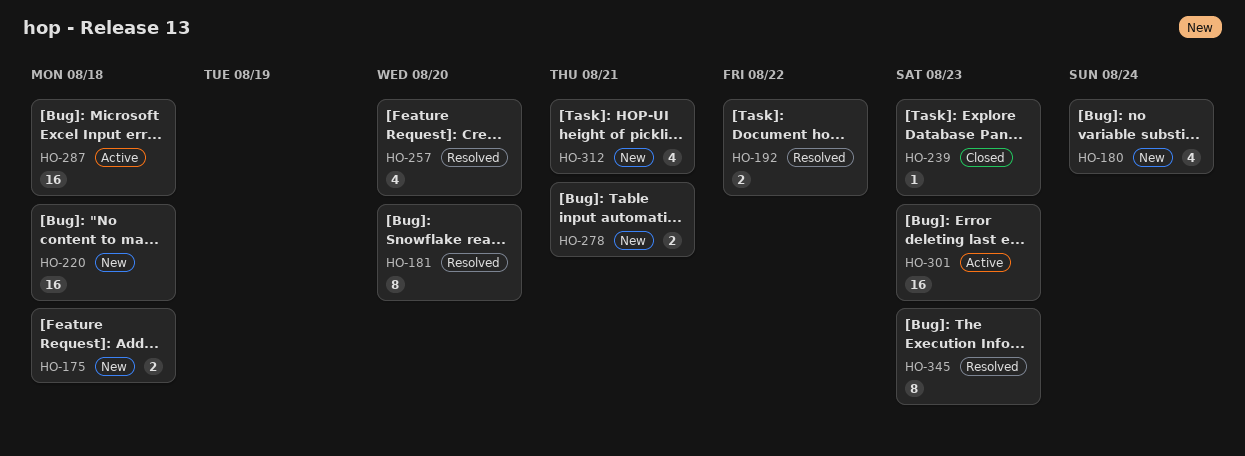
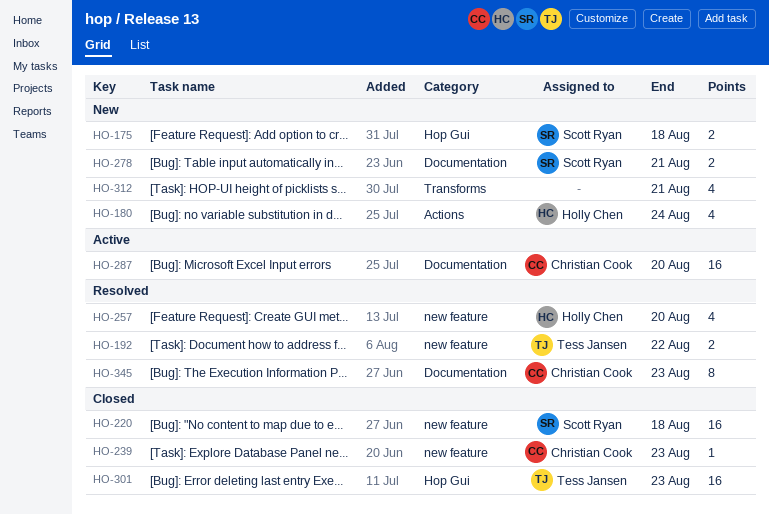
HO-181: present -> none
HO-220, status: New -> Closed
HO-287, due: Aug 18 -> Aug 20
HO-301, status: Active -> Closed

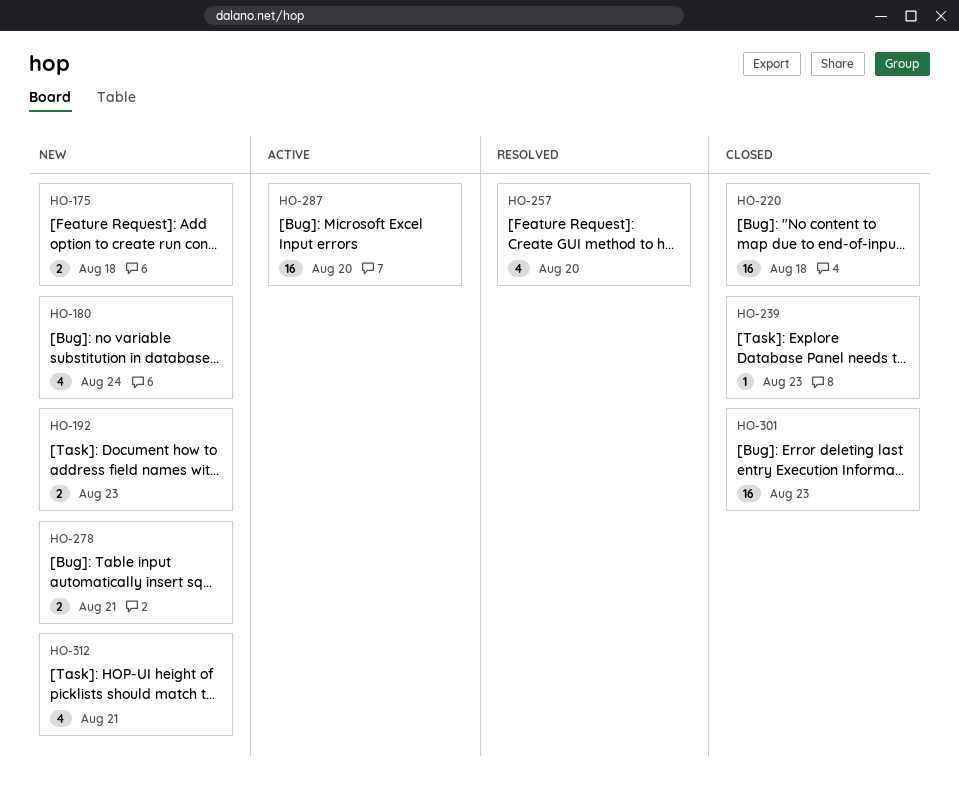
HO-192, status: Resolved -> New
HO-192, due: Aug 22 -> Aug 23
HO-345: present -> none

